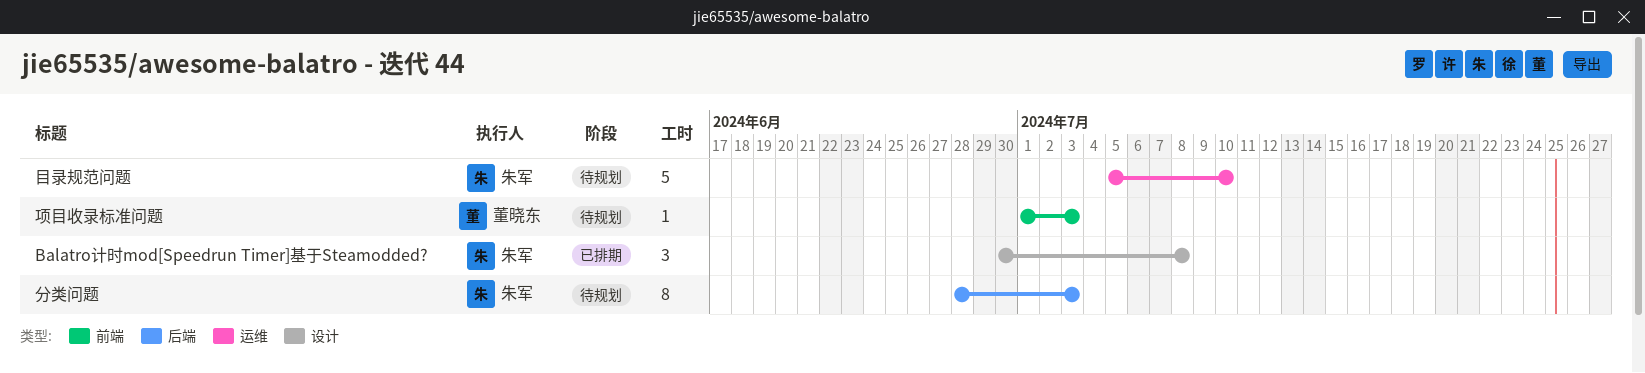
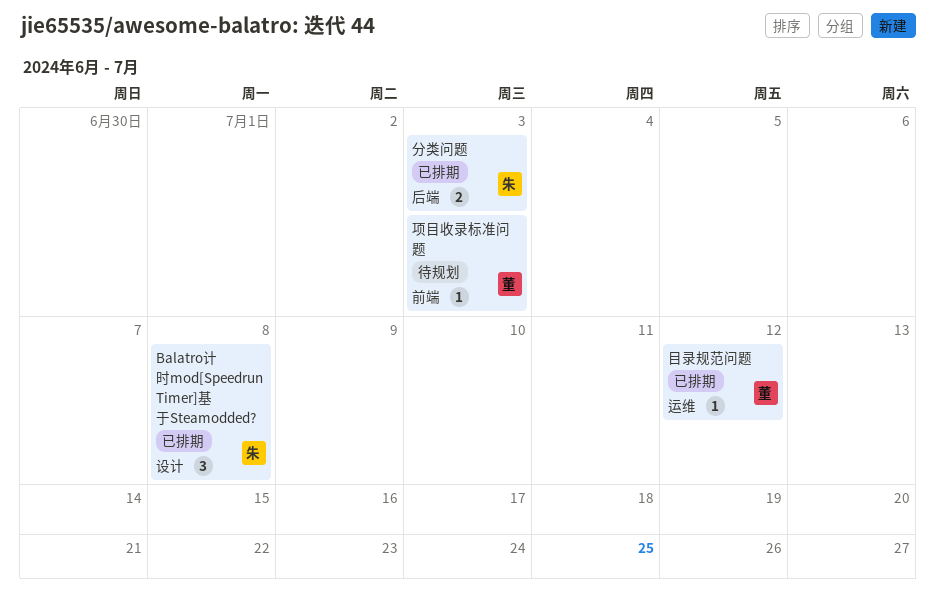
分类问题, status: 待规划 -> 已排期
分类问题, estimate: 8 -> 2
目录规范问题, status: 待规划 -> 已排期
目录规范问题, owner: 朱军 -> 董晓东
目录规范问题, estimate: 5 -> 1
目录规范问题, due: Jul 10 -> Jul 12

